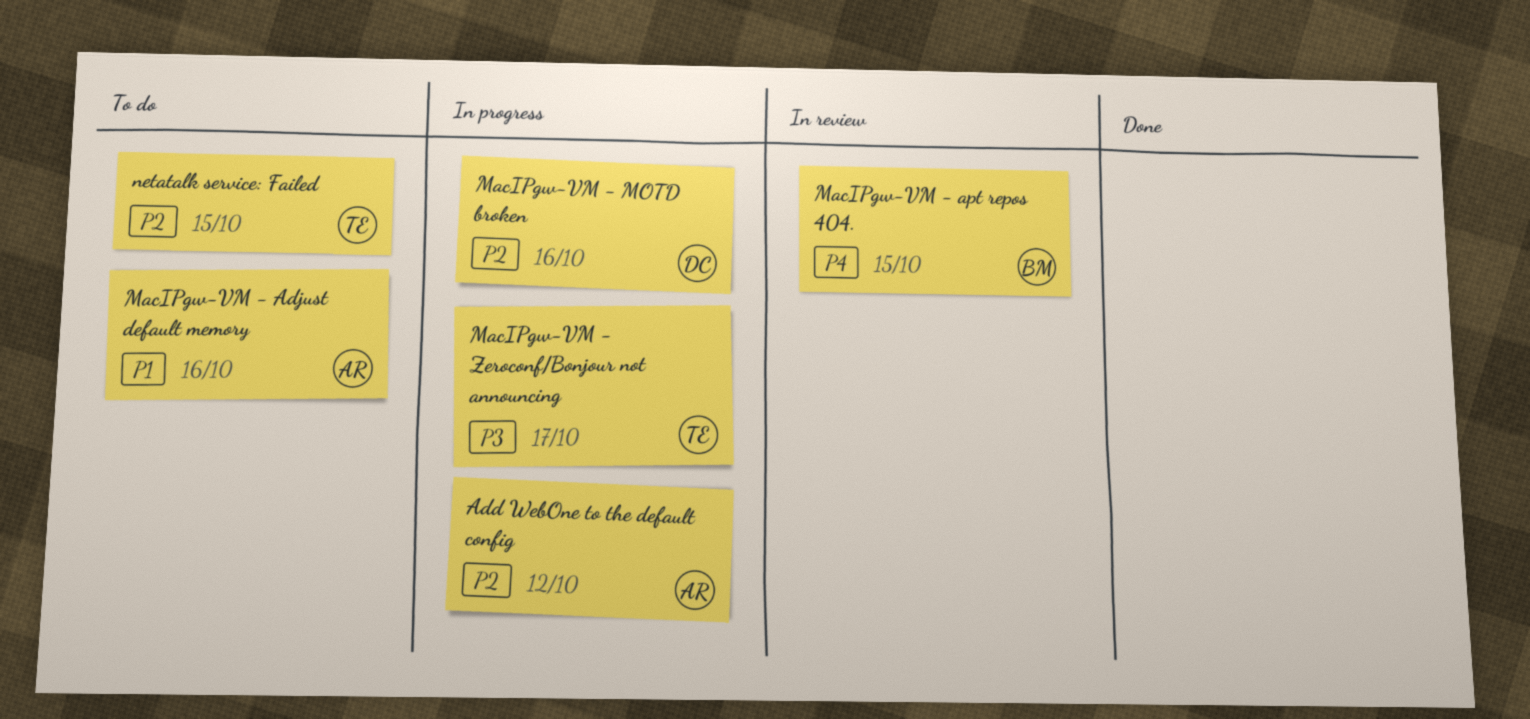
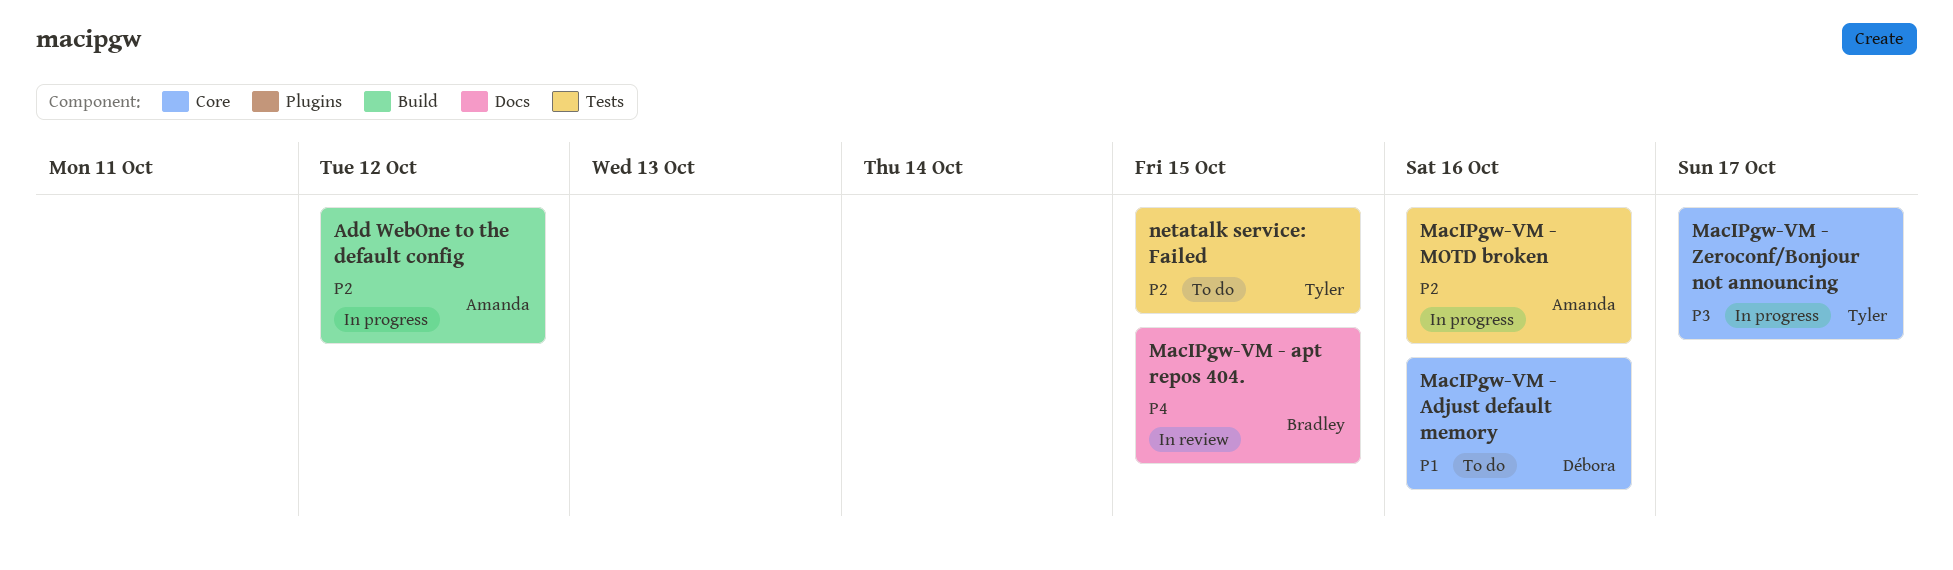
MacIPgw-VM - Adjust default memory, owner: Amanda -> Débora
MacIPgw-VM - MOTD broken, owner: Débora -> Amanda

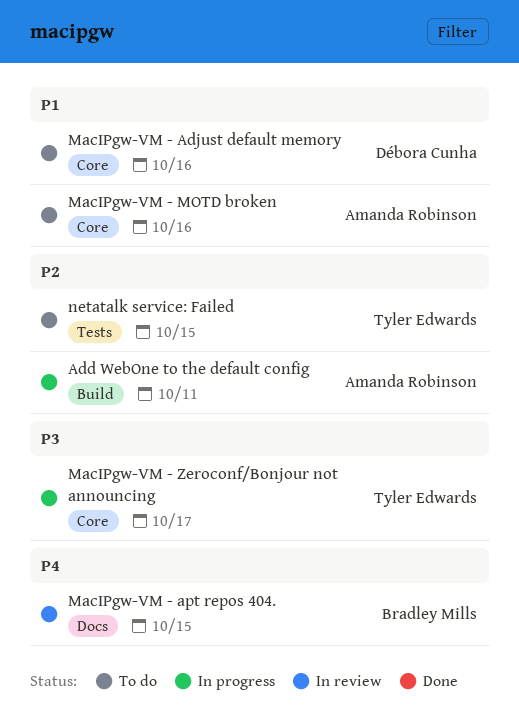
Add WebOne to the default config, due: Oct 12 -> Oct 11
MacIPgw-VM - MOTD broken, status: In progress -> To do
MacIPgw-VM - MOTD broken, priority: P2 -> P1
MacIPgw-VM - MOTD broken, label: Tests -> Core

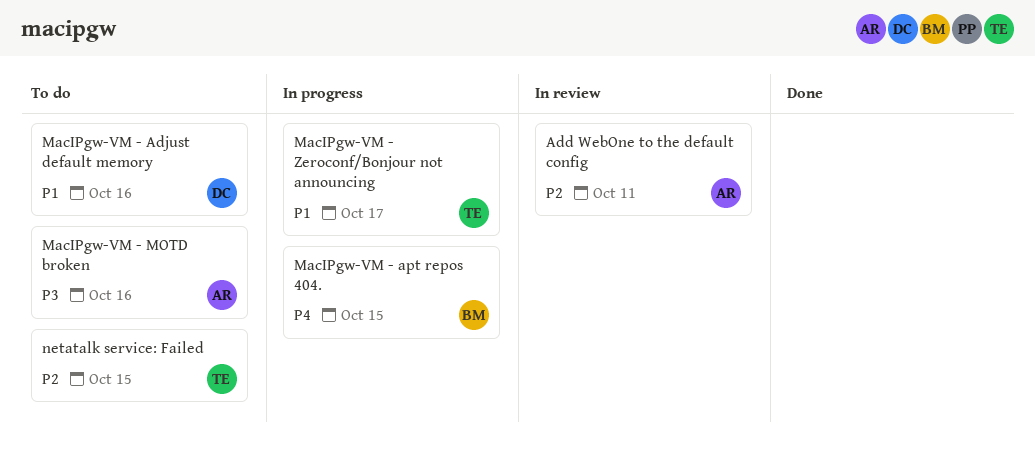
Add WebOne to the default config, status: In progress -> In review
MacIPgw-VM - apt repos 404., status: In review -> In progress
MacIPgw-VM - MOTD broken, priority: P1 -> P3
MacIPgw-VM - Zeroconf/Bonjour not announcing, priority: P3 -> P1

